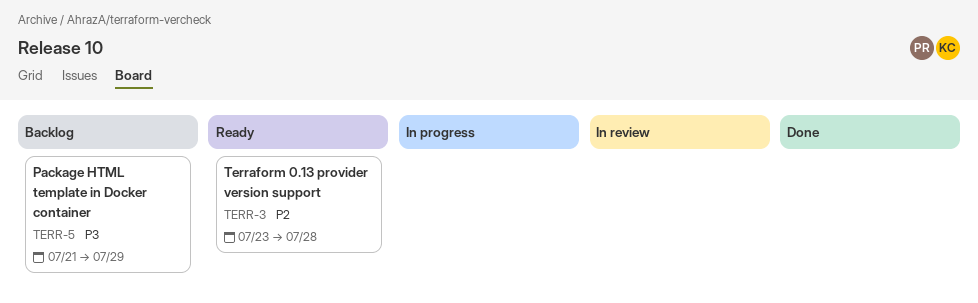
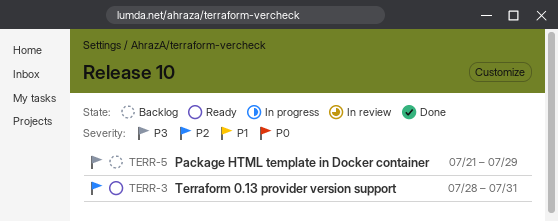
TERR-3, start: Jul 23 -> Jul 28
TERR-3, due: Jul 28 -> Jul 31

